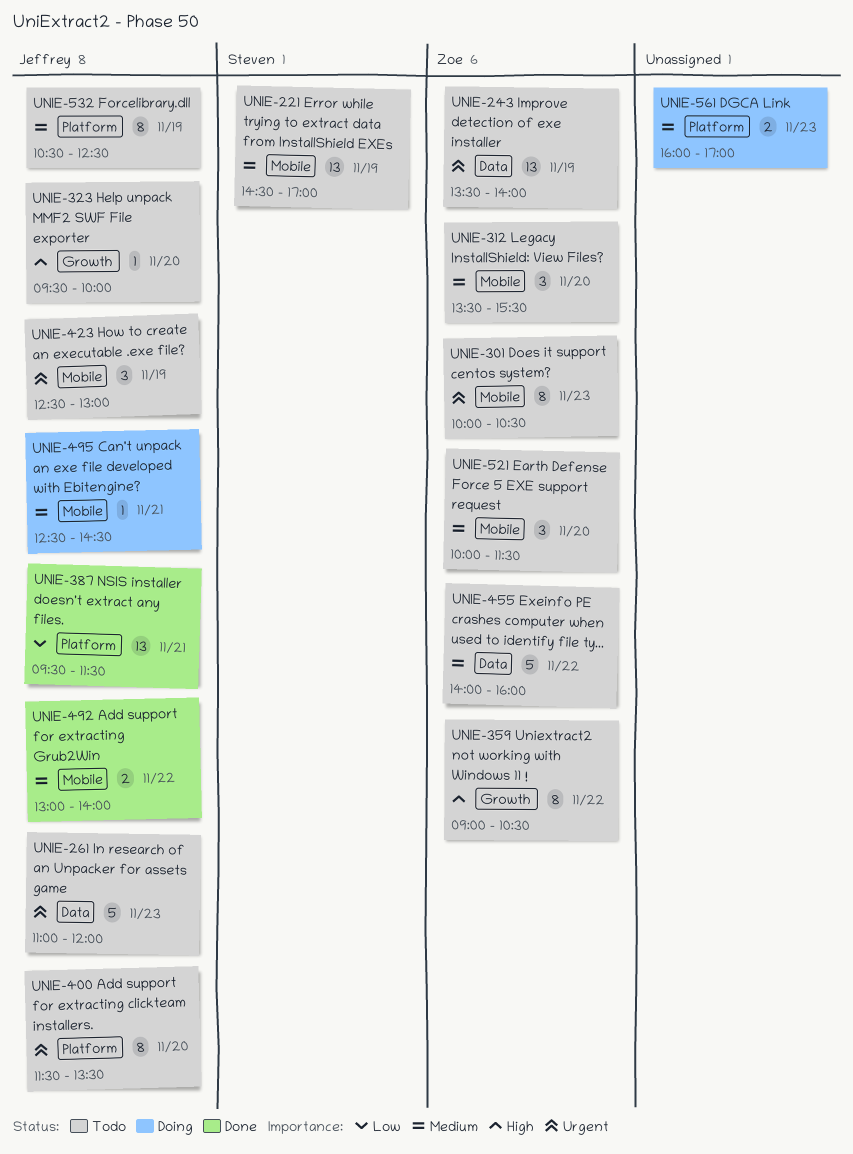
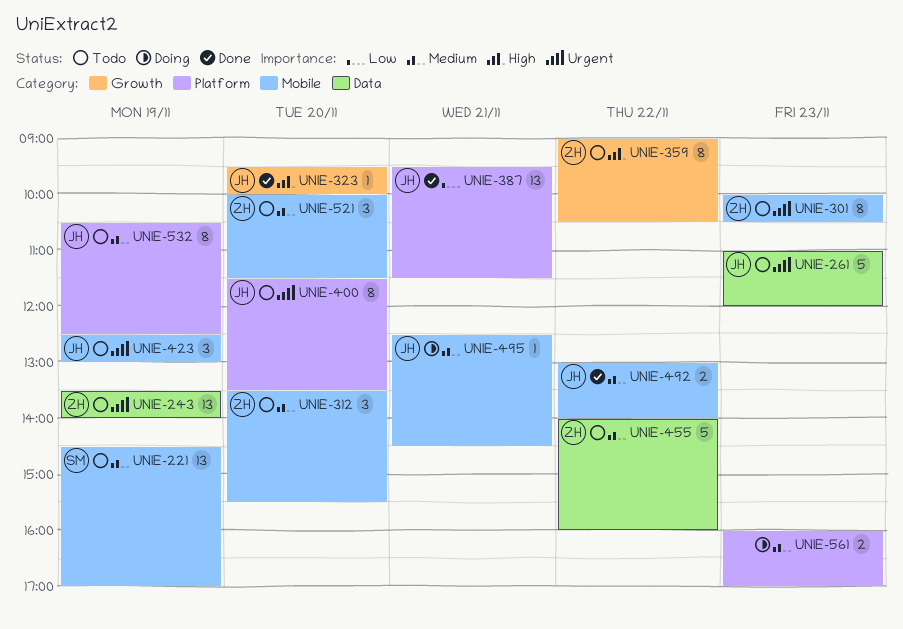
UNIE-323, status: Todo -> Done

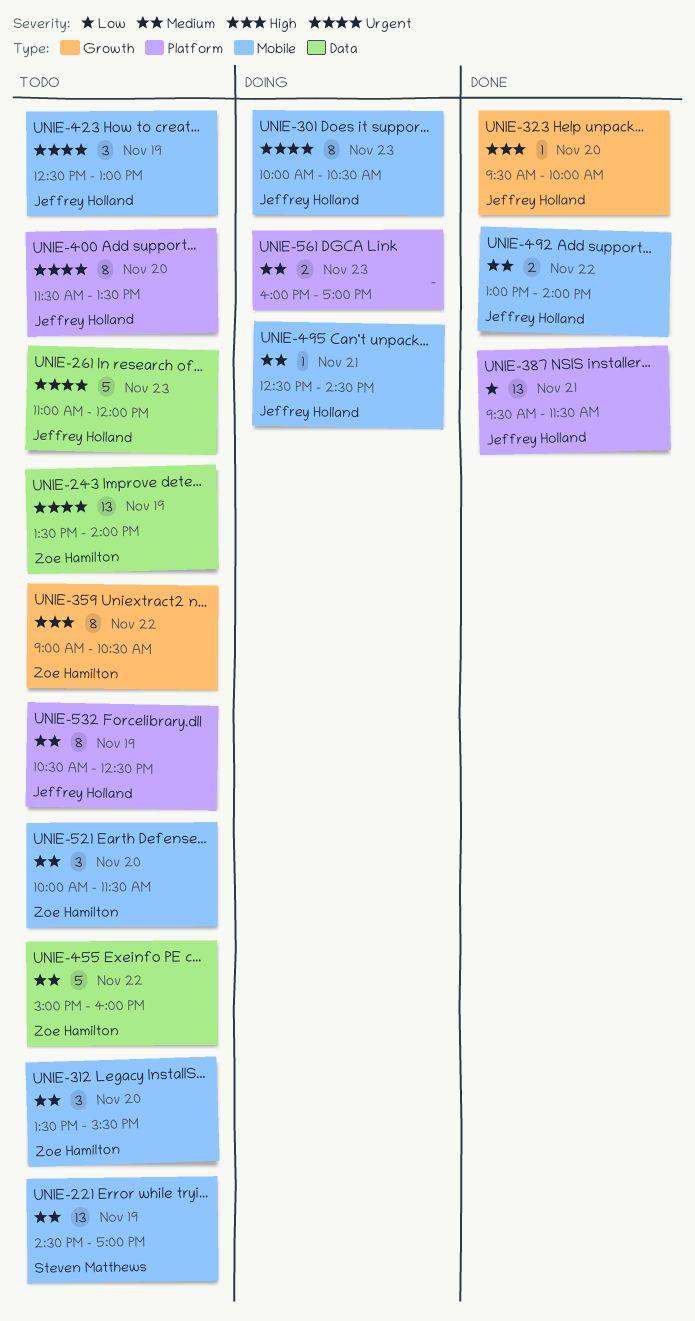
UNIE-301, status: Todo -> Doing
UNIE-301, owner: Zoe Hamilton -> Jeffrey Holland
UNIE-455, begins: 14:00 -> 15:00

